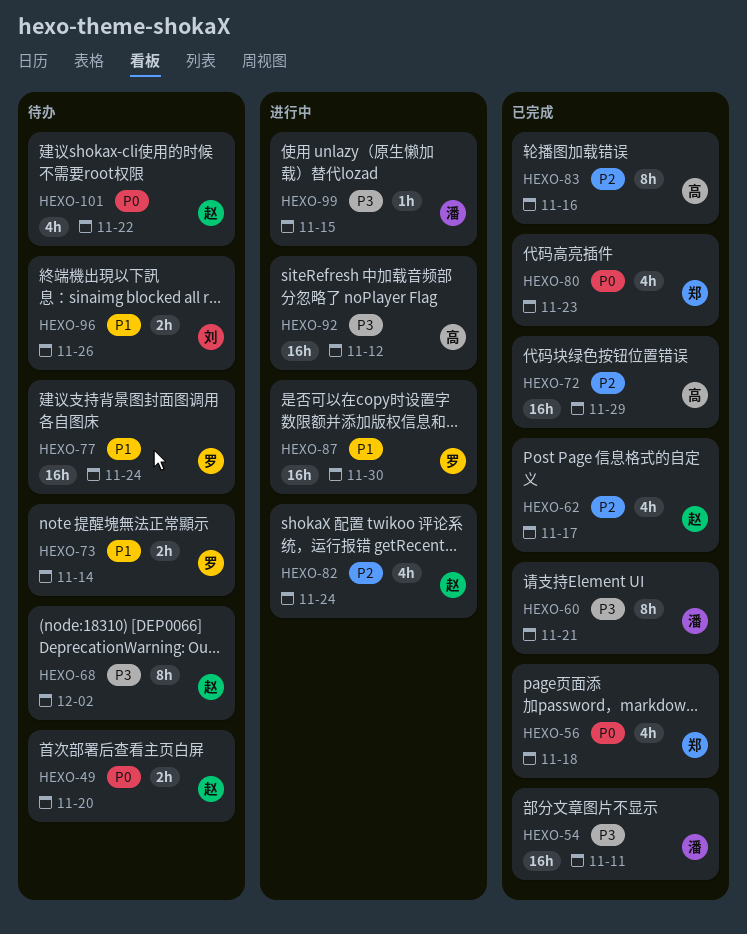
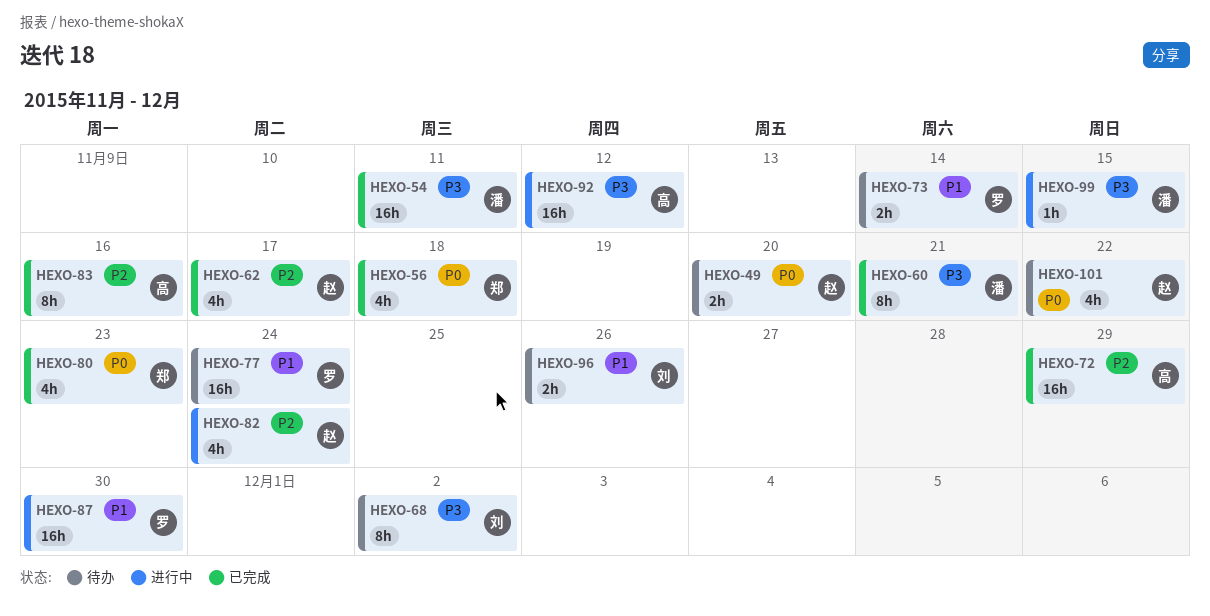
HEXO-68, owner: 赵 -> 刘

